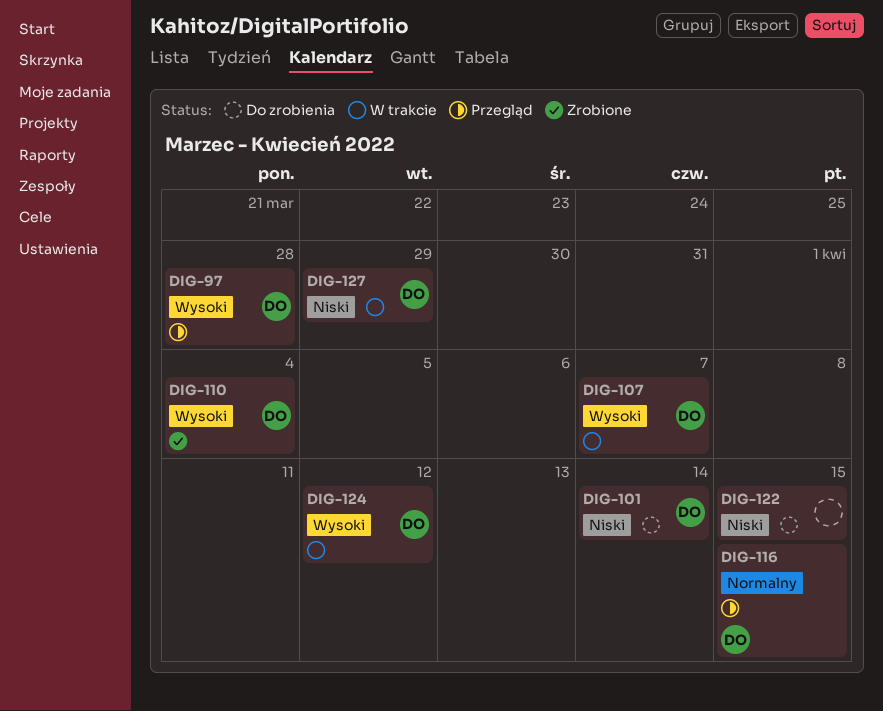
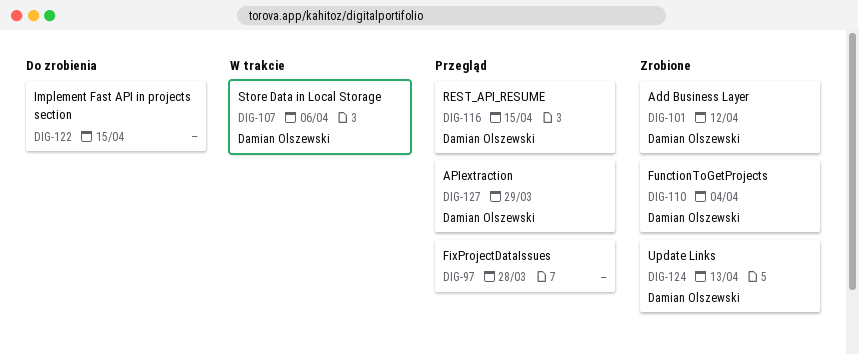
DIG-97, owner: Damian Olszewski -> none
DIG-101, status: Do zrobienia -> Zrobione
DIG-101, due: Apr 14 -> Apr 12
DIG-107, due: Apr 7 -> Apr 6
DIG-124, status: W trakcie -> Zrobione
DIG-124, due: Apr 12 -> Apr 13
DIG-127, status: W trakcie -> Przegląd

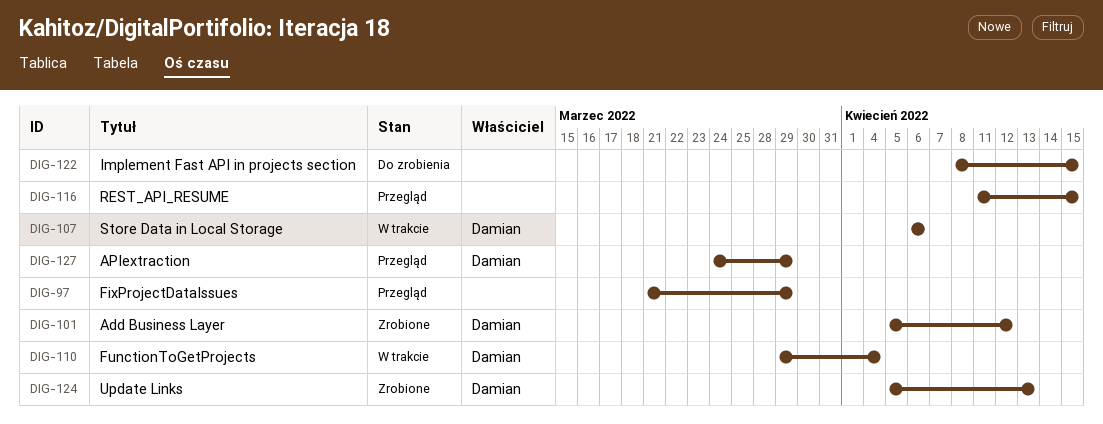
DIG-97, due: Mar 28 -> Mar 29
DIG-110, status: Zrobione -> W trakcie
DIG-116, owner: Damian Olszewski -> none

